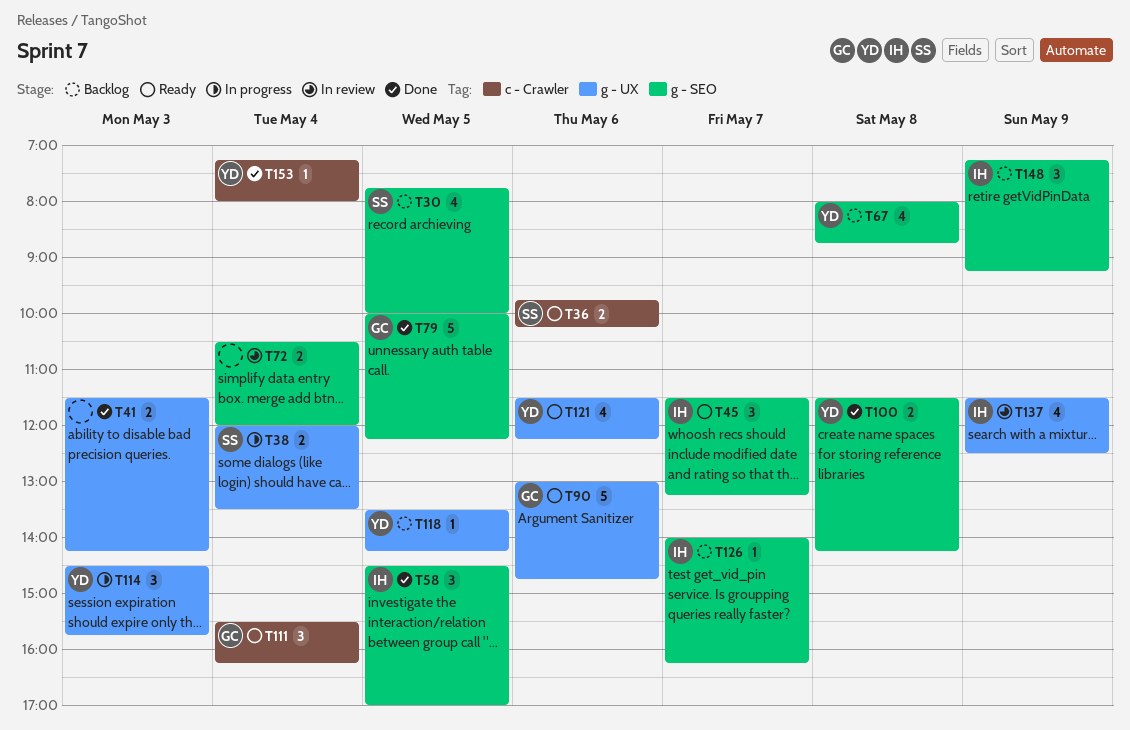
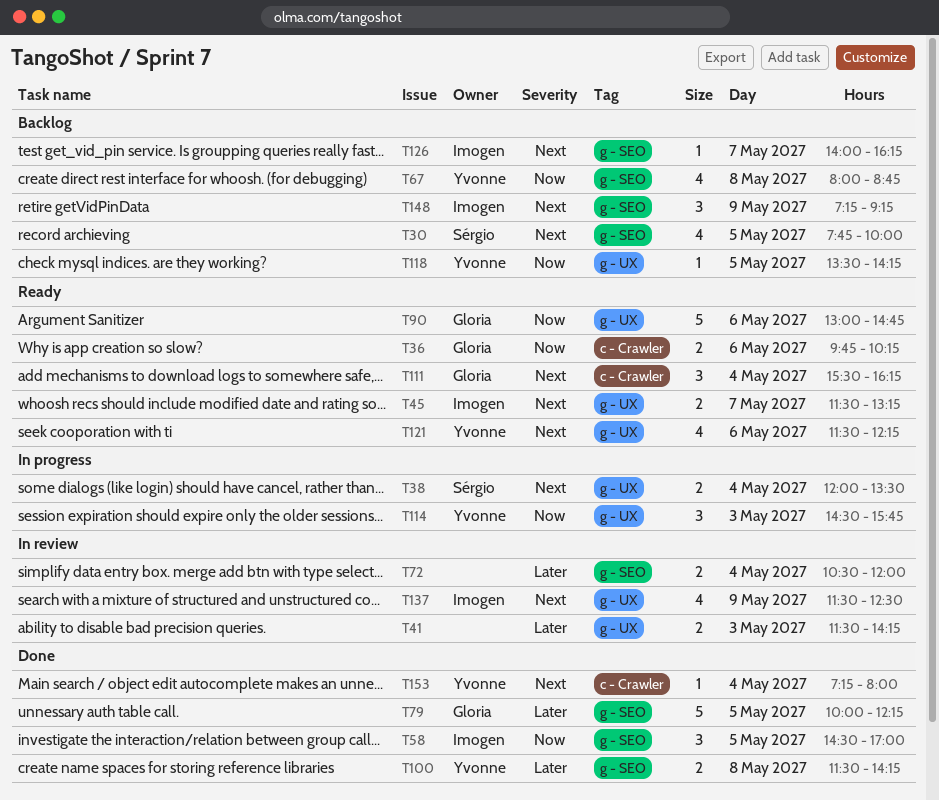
T36, owner: Sérgio -> Gloria
T41, status: Done -> In review
T45, label: g - SEO -> g - UX
T45, estimate: 3 -> 2

